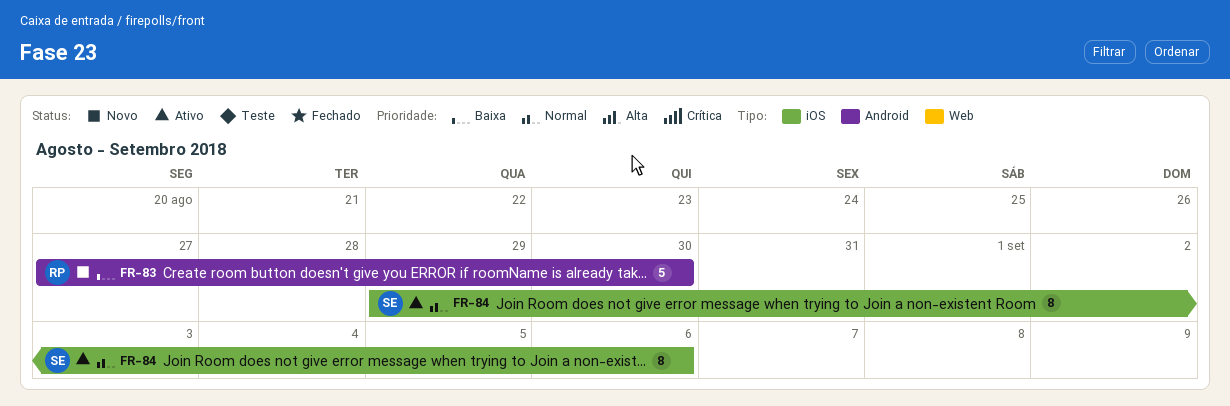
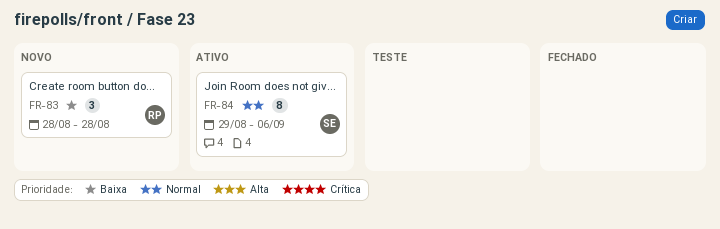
FR-83, estimate: 5 -> 3
FR-83, start: Aug 27 -> Aug 28
FR-83, due: Aug 30 -> Aug 28

